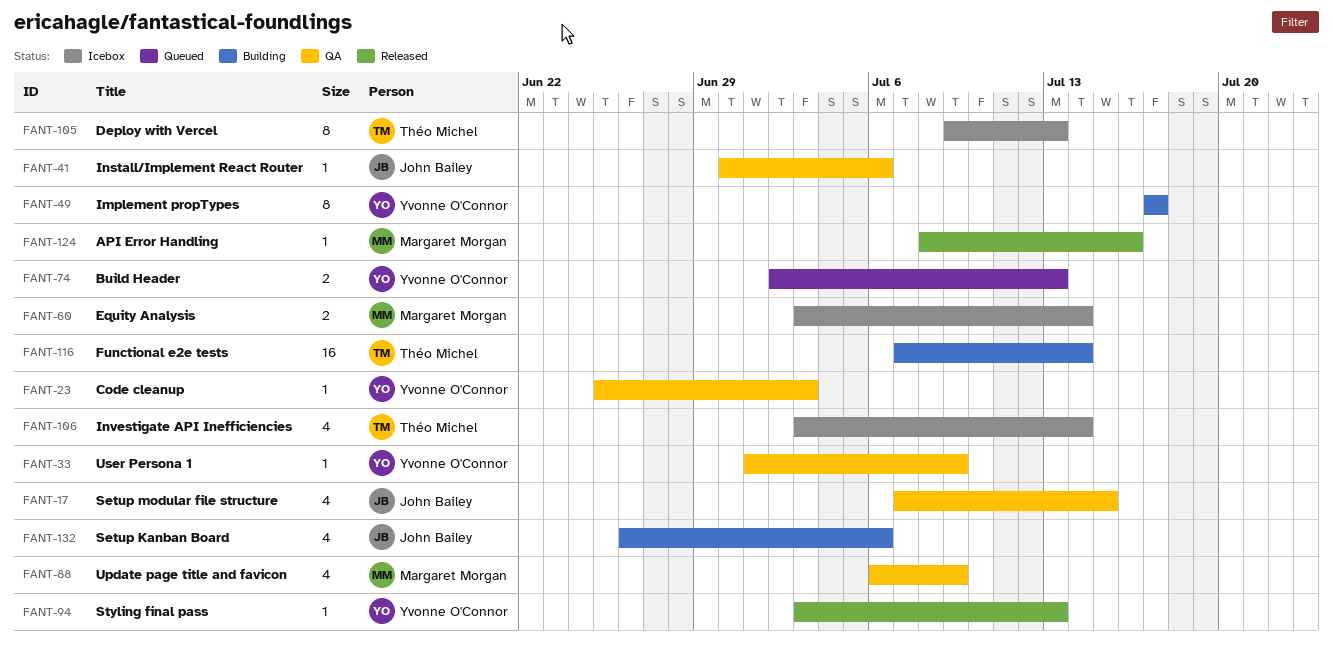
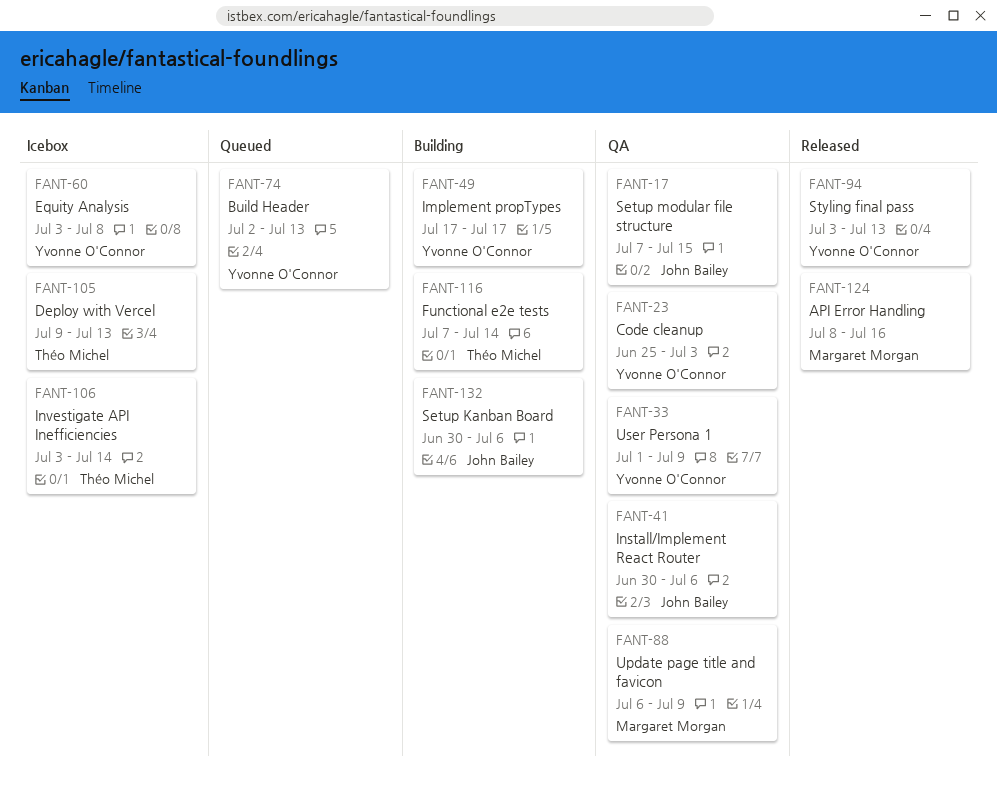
FANT-60, owner: Margaret Morgan -> Yvonne O'Connor
FANT-60, due: Jul 14 -> Jul 8
FANT-132, start: Jun 26 -> Jun 30

